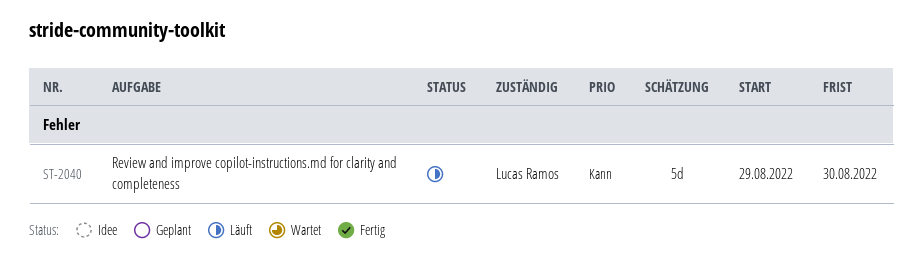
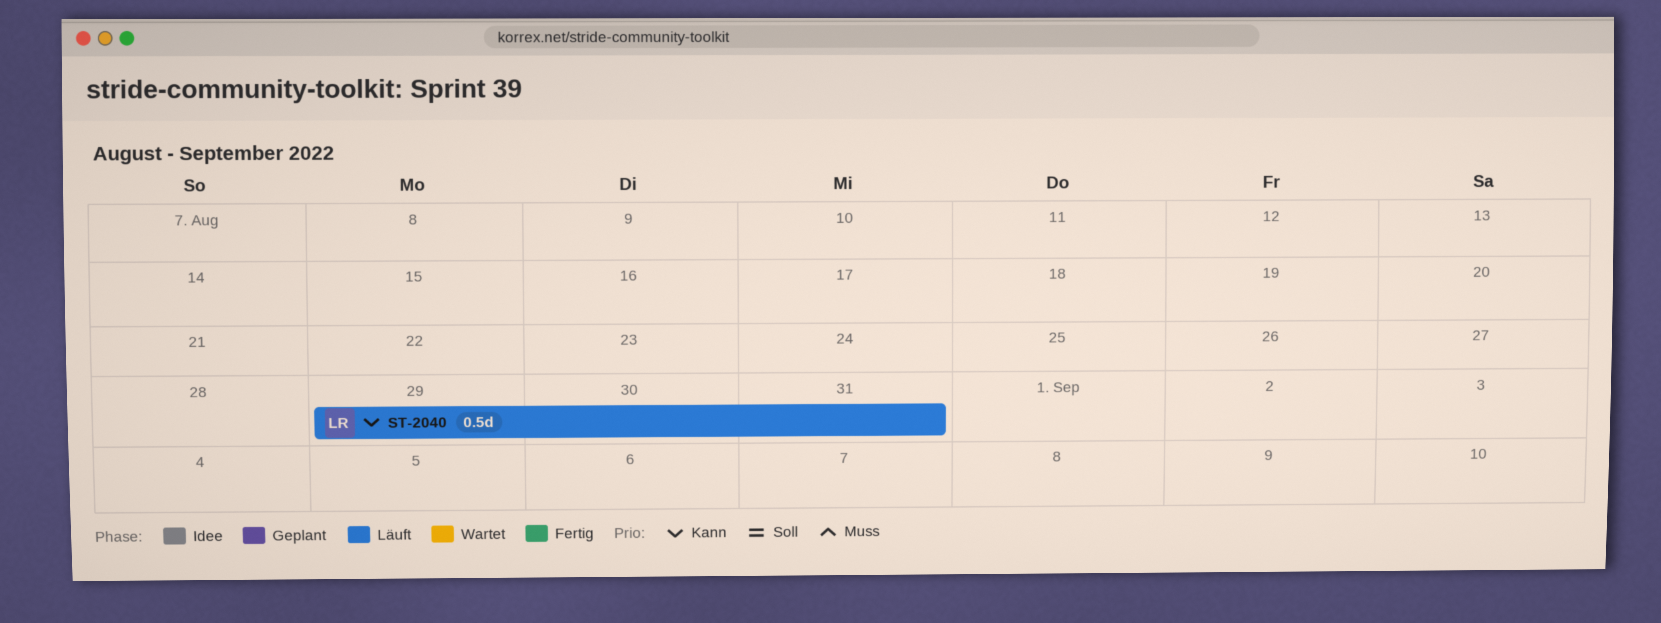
ST-2040, estimate: 5d -> 0.5d
ST-2040, due: Aug 30 -> Aug 31

